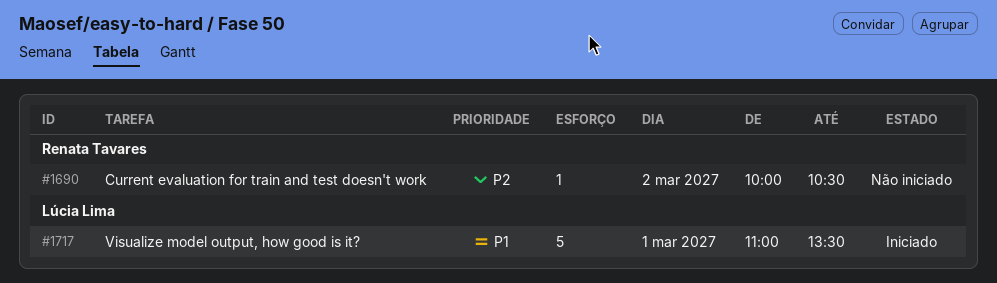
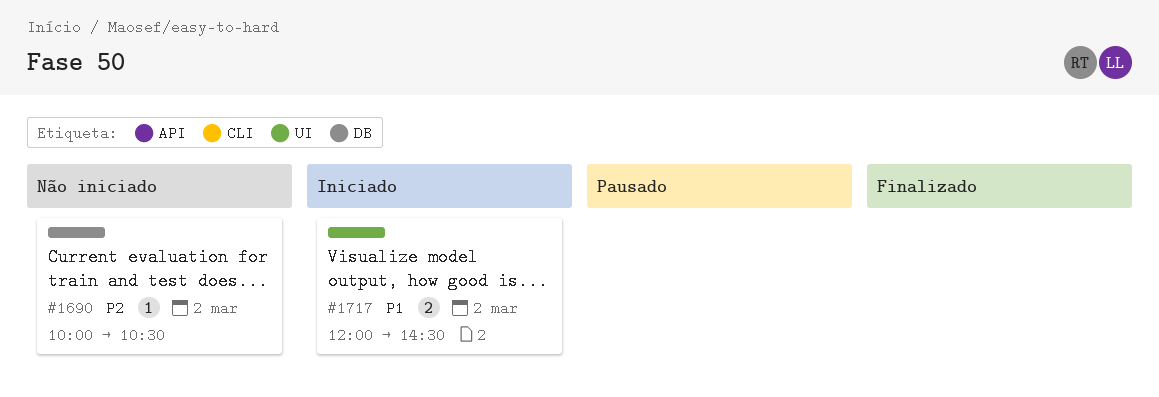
#1717, estimate: 5 -> 2
#1717, day: Mar 1 -> Mar 2
#1717, begins: 11:00 -> 12:00
#1717, ends: 13:30 -> 14:30

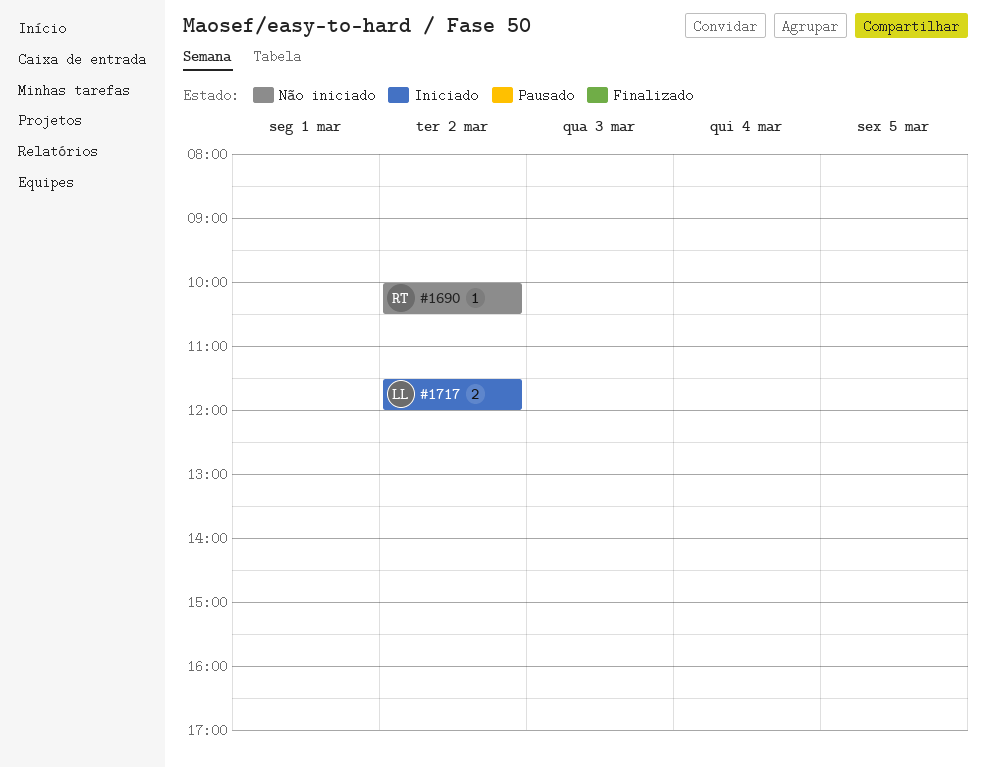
#1717, begins: 12:00 -> 11:30
#1717, ends: 14:30 -> 12:00

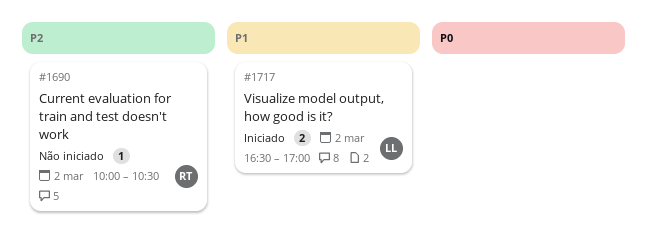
#1717, begins: 11:30 -> 16:30
#1717, ends: 12:00 -> 17:00

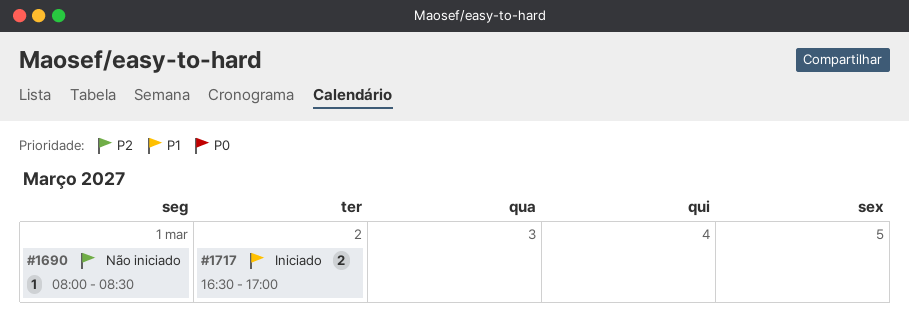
#1690, day: Mar 2 -> Mar 1
#1690, begins: 10:00 -> 08:00
#1690, ends: 10:30 -> 08:30

